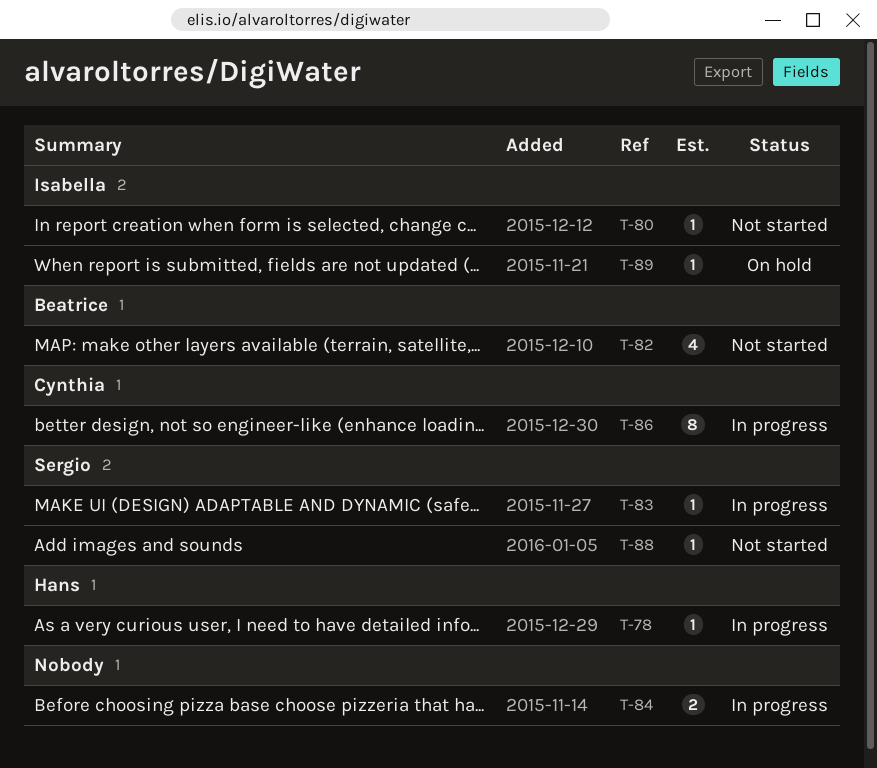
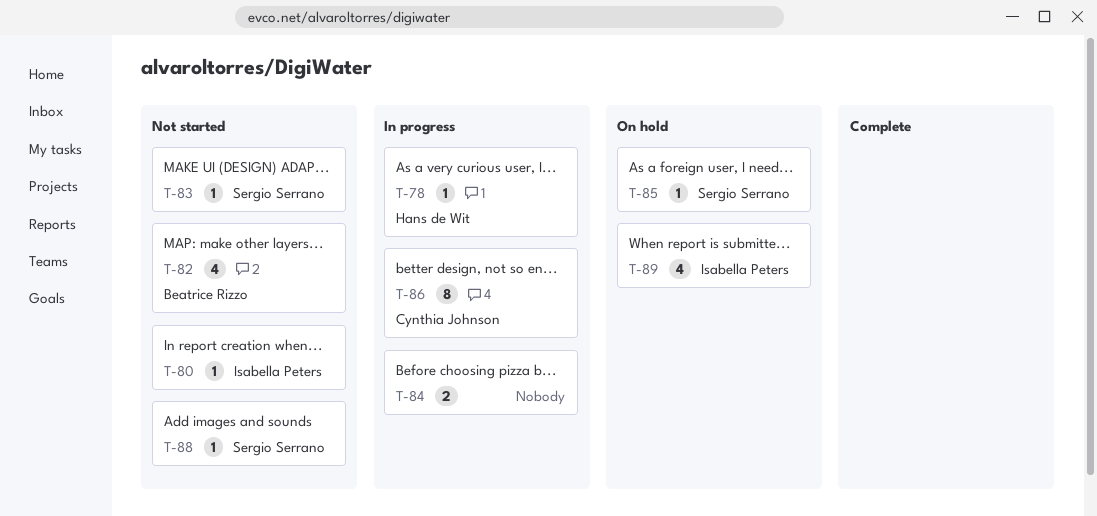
T-83, status: In progress -> Not started
T-85: none -> present
T-89, estimate: 1 -> 4

